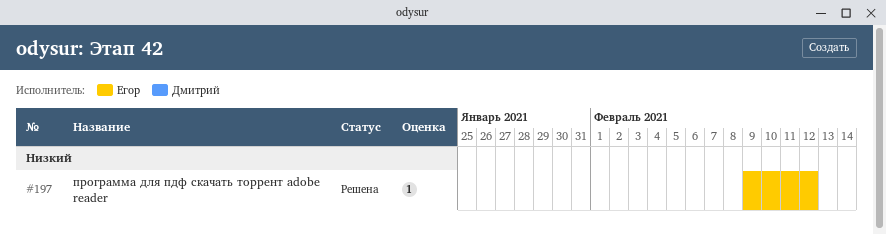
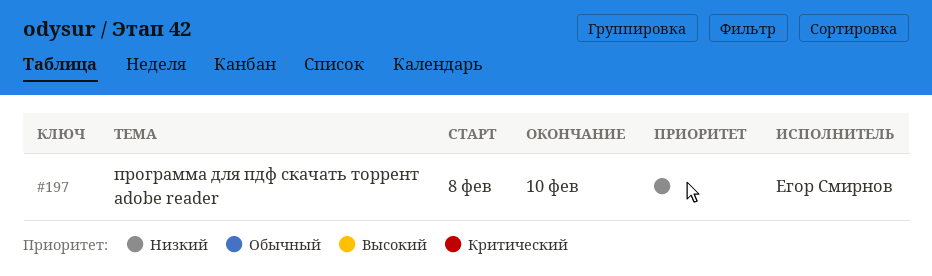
#197, start: Feb 9 -> Feb 8
#197, due: Feb 12 -> Feb 10

